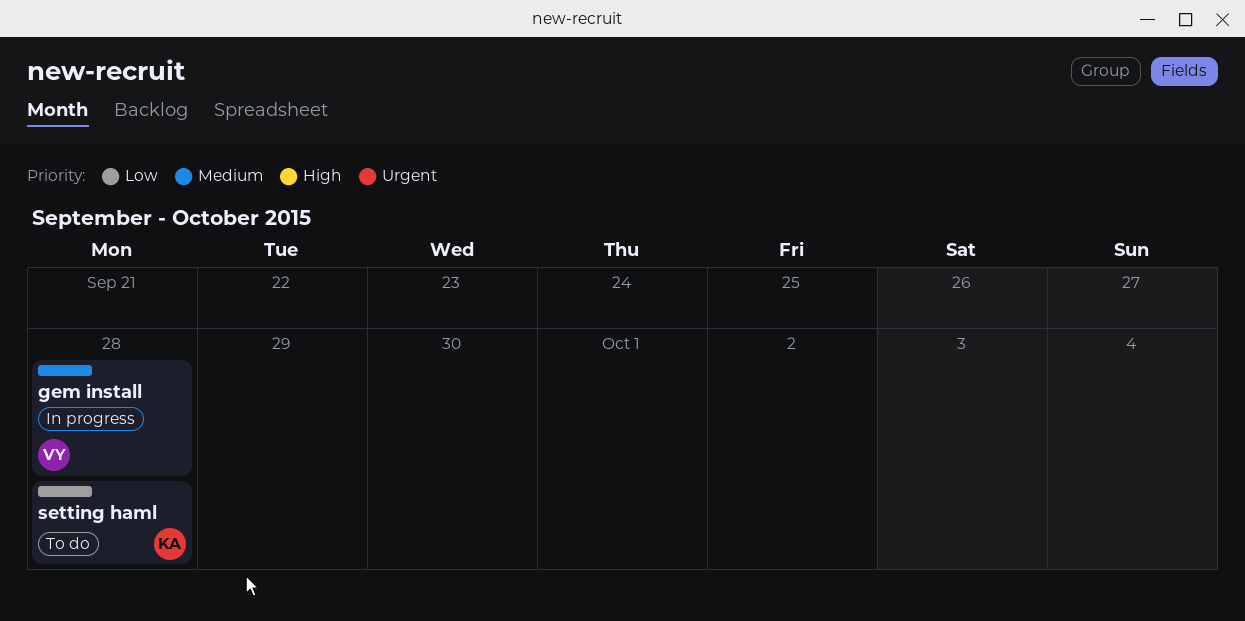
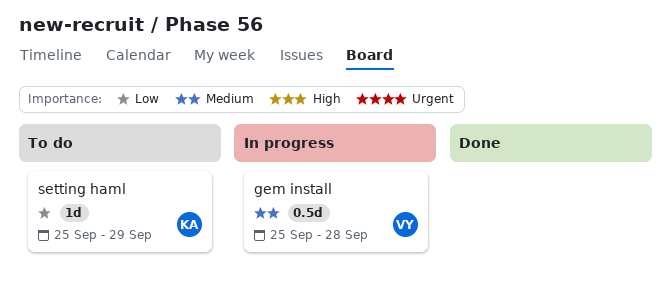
setting haml, due: Sep 28 -> Sep 29

